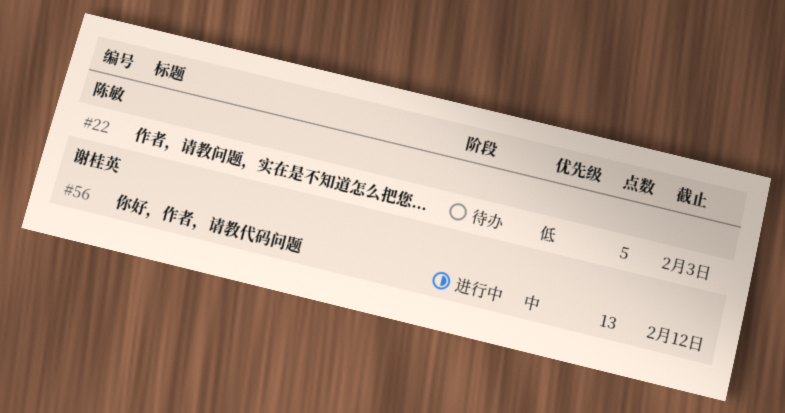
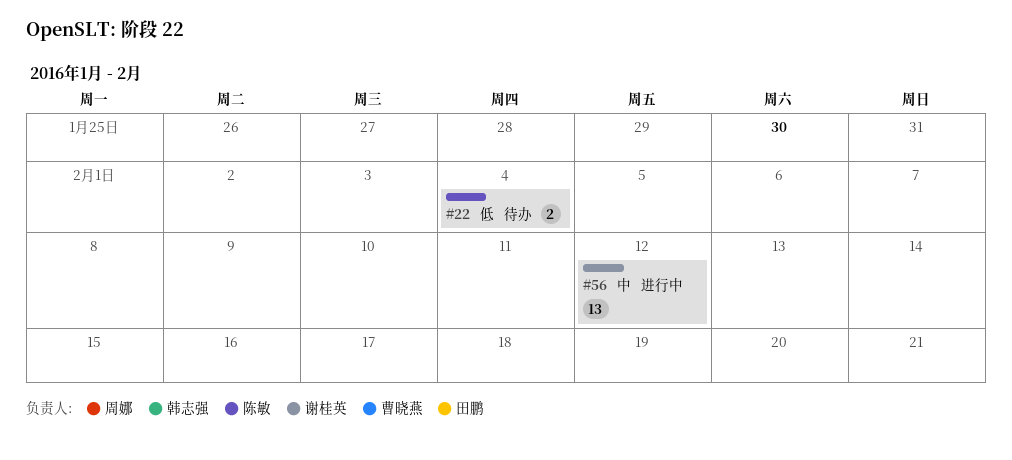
#22, estimate: 5 -> 2
#22, due: Feb 3 -> Feb 4

